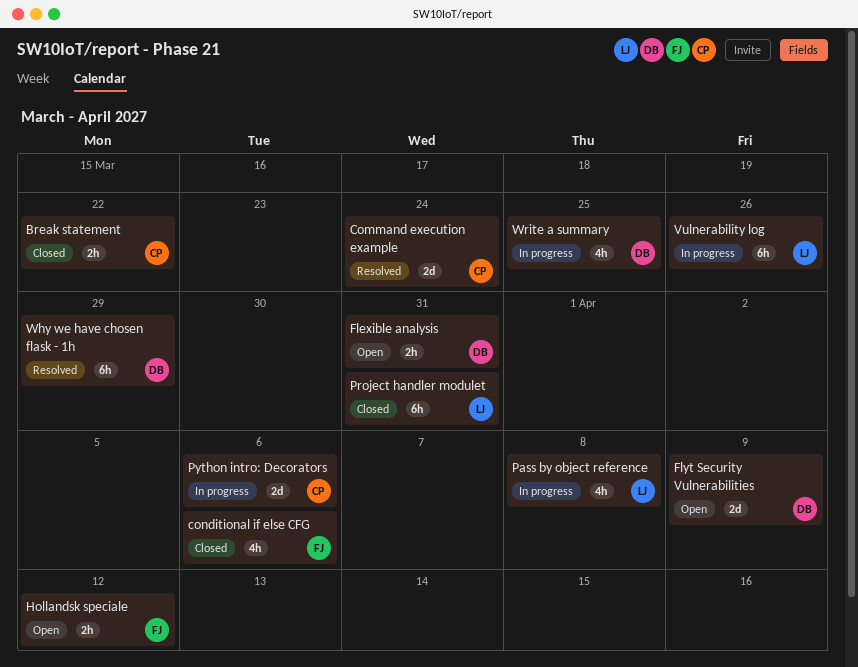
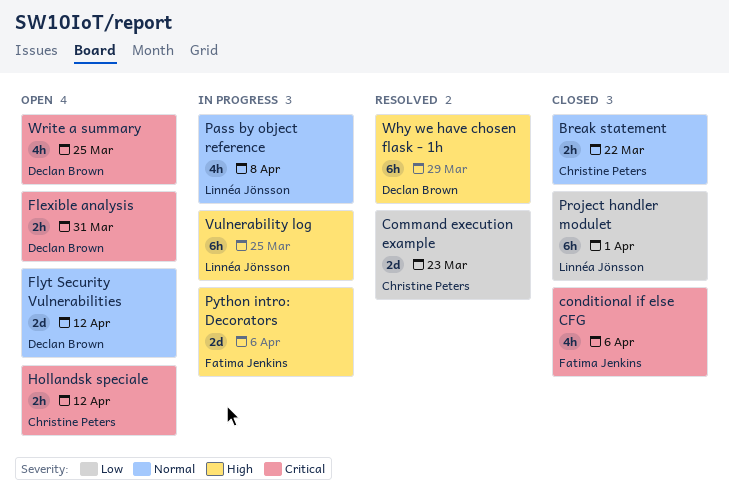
Command execution example, due: Mar 24 -> Mar 23
Flyt Security Vulnerabilities, due: Apr 9 -> Apr 12
Hollandsk speciale, owner: Fatima Jenkins -> Christine Peters
Project handler modulet, due: Mar 31 -> Apr 1
Python intro: Decorators, owner: Christine Peters -> Fatima Jenkins
Vulnerability log, due: Mar 26 -> Mar 25
Write a summary, status: In progress -> Open

